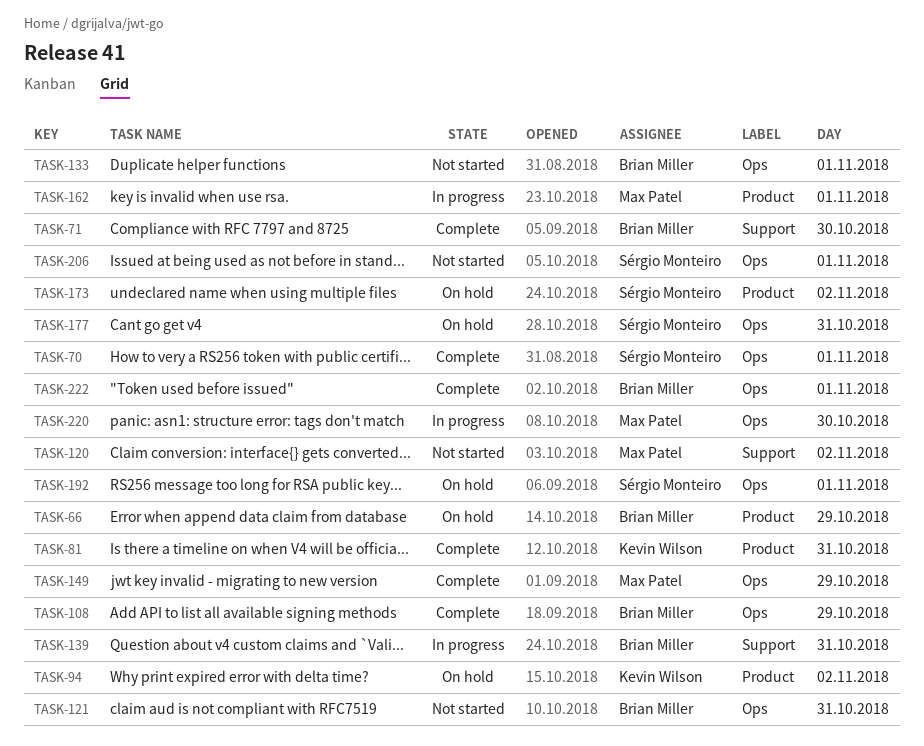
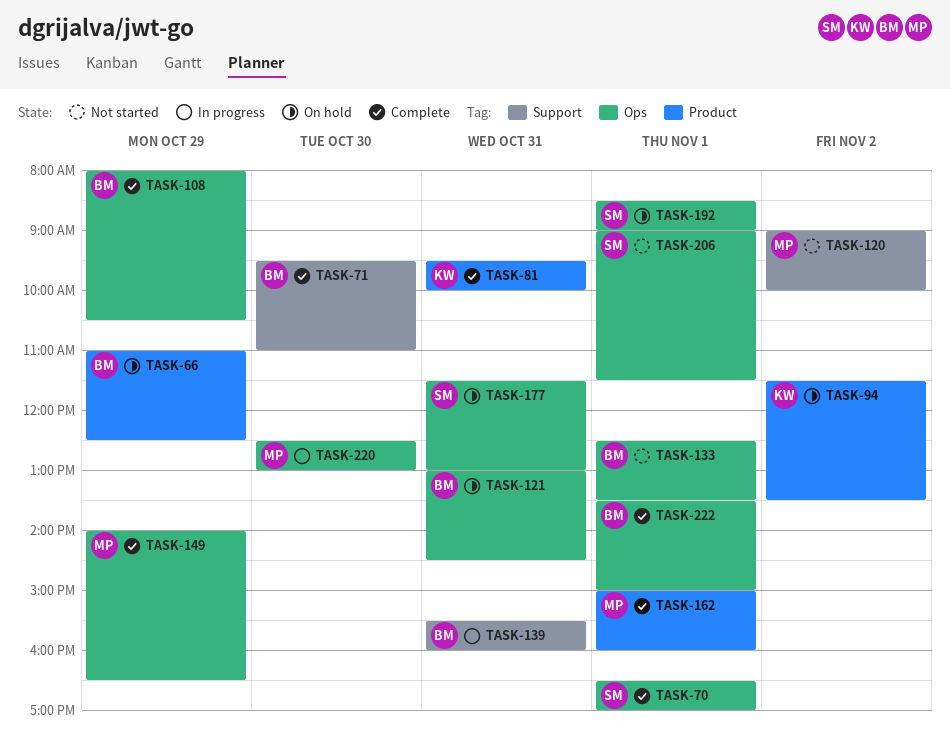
TASK-121, status: Not started -> On hold
TASK-162, status: In progress -> Complete
TASK-173: present -> none

